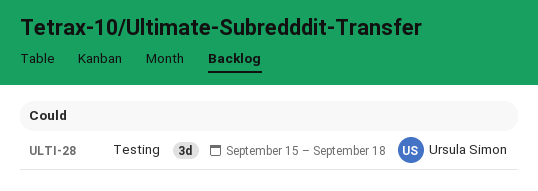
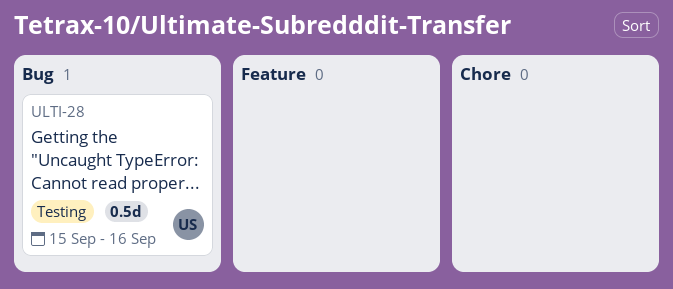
ULTI-28, estimate: 3d -> 0.5d
ULTI-28, due: Sep 18 -> Sep 16

